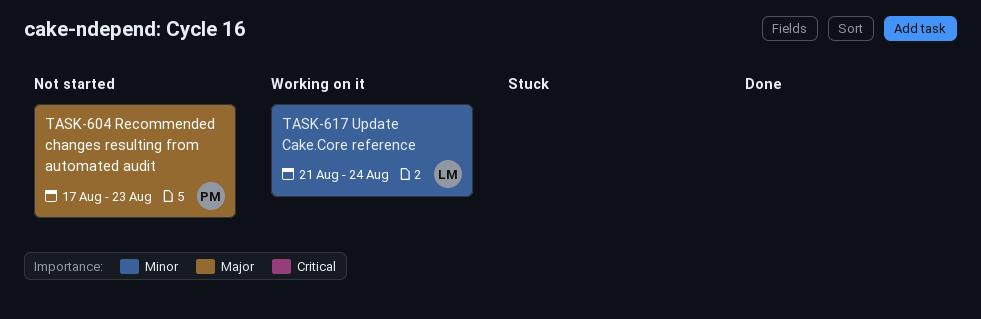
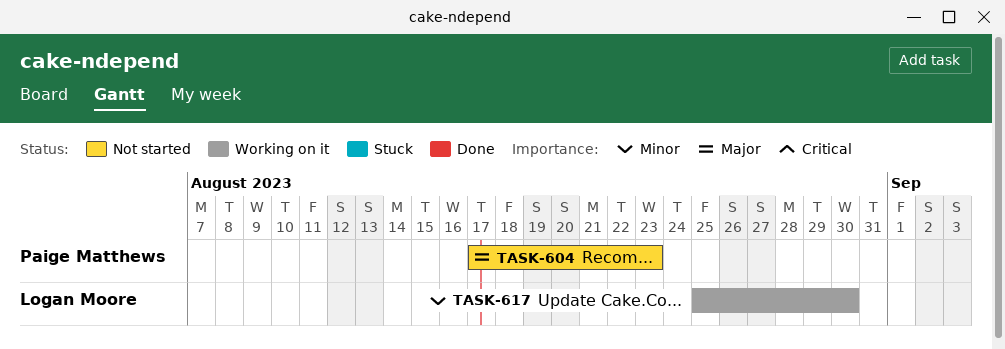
TASK-617, start: Aug 21 -> Aug 25
TASK-617, due: Aug 24 -> Aug 30

